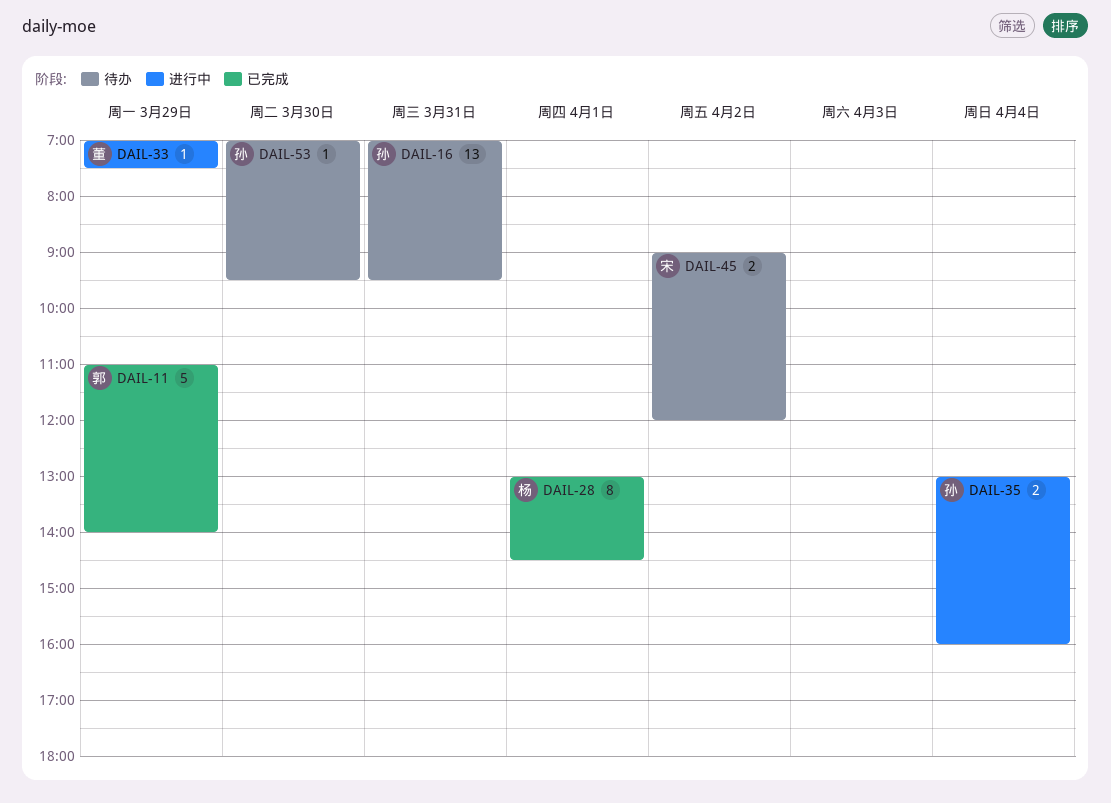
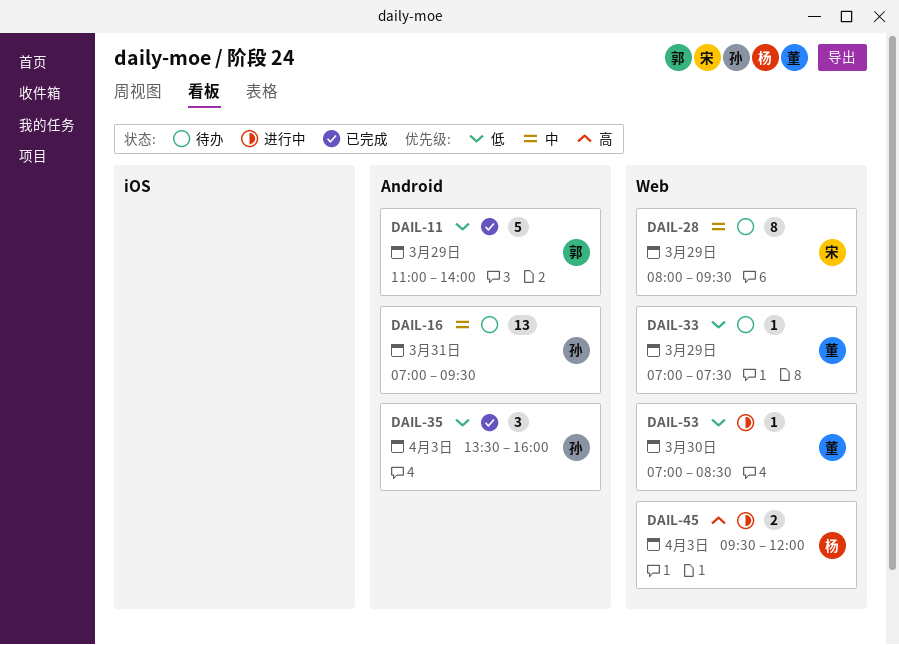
DAIL-28, status: 已完成 -> 待办
DAIL-28, owner: 杨 -> 宋
DAIL-28, day: Apr 1 -> Mar 29
DAIL-28, begins: 13:00 -> 08:00
DAIL-28, ends: 14:30 -> 09:30
DAIL-33, status: 进行中 -> 待办
DAIL-35, status: 进行中 -> 已完成
DAIL-35, estimate: 2 -> 3
DAIL-35, day: Apr 4 -> Apr 3
DAIL-35, begins: 13:00 -> 13:30
DAIL-45, status: 待办 -> 进行中
DAIL-45, owner: 宋 -> 杨
DAIL-45, day: Apr 2 -> Apr 3
DAIL-45, begins: 09:00 -> 09:30
DAIL-53, status: 待办 -> 进行中
DAIL-53, owner: 孙 -> 董
DAIL-53, ends: 09:30 -> 08:30

